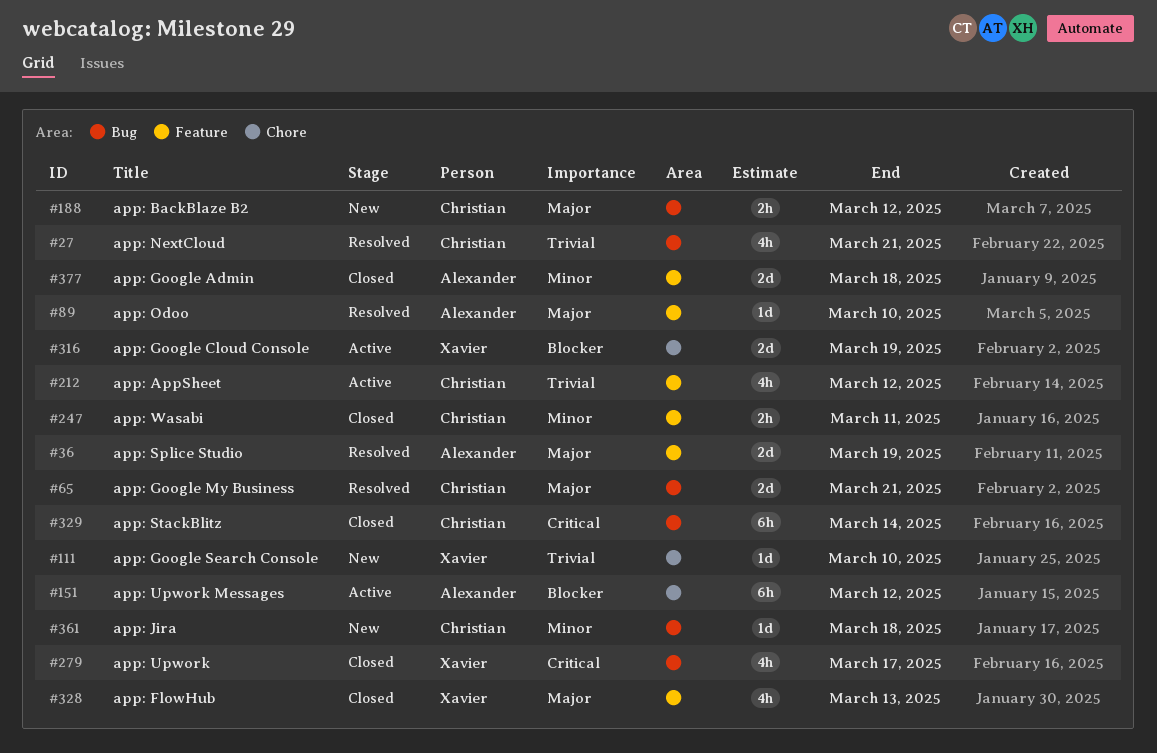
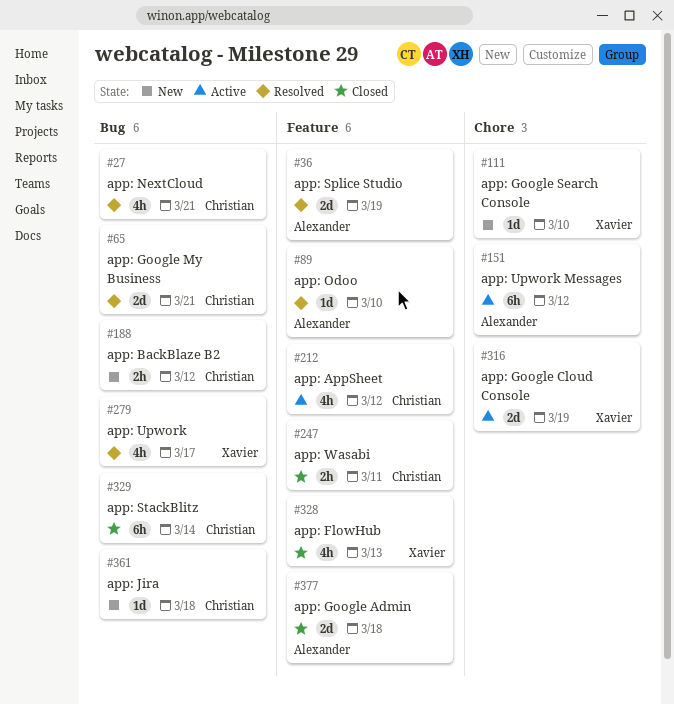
#279, status: Closed -> Resolved

